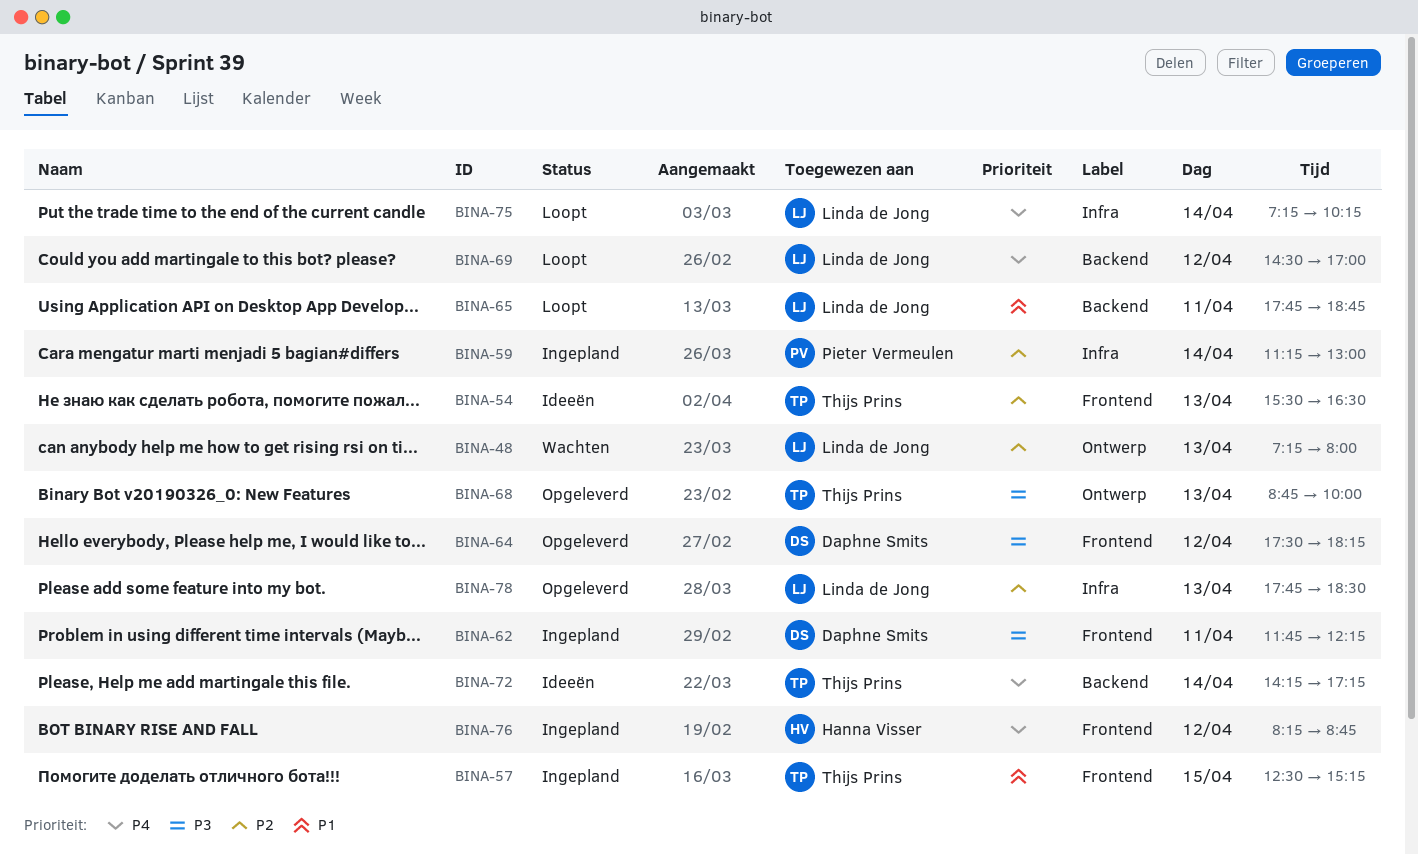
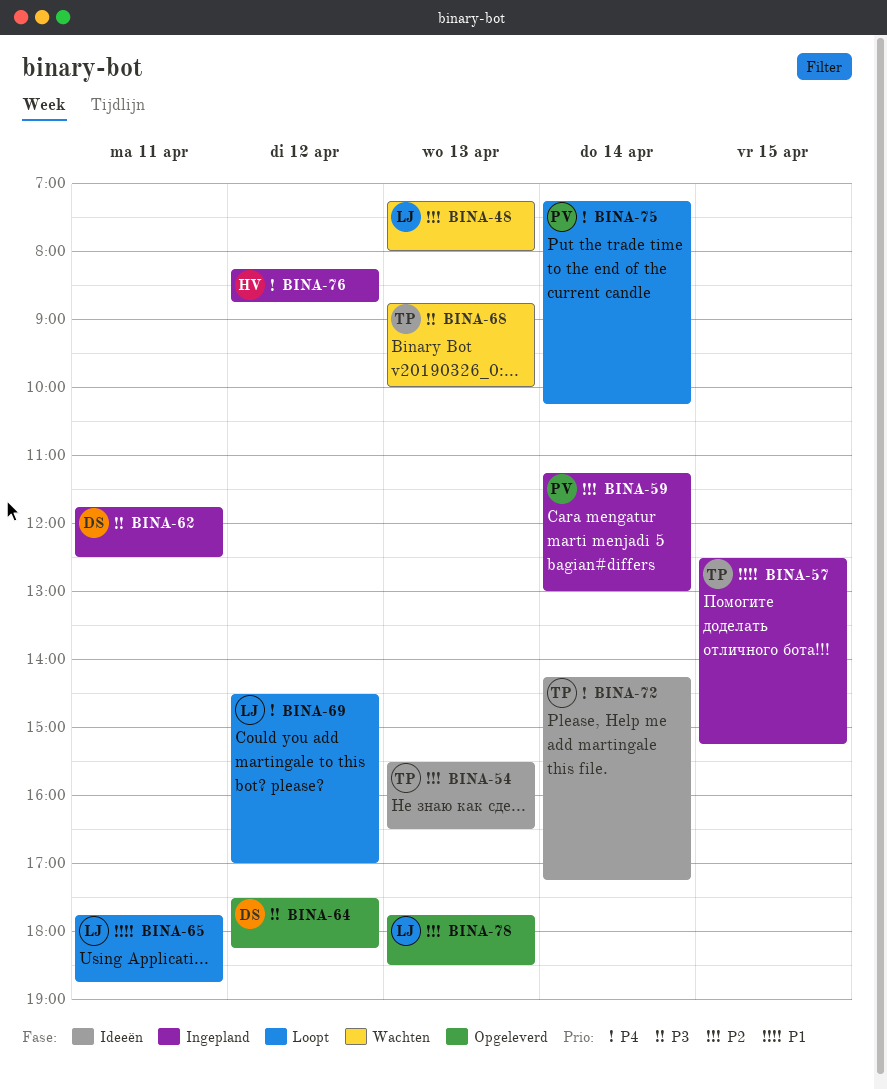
BINA-62, ends: 12:15 -> 12:30
BINA-68, status: Opgeleverd -> Wachten
BINA-75, owner: Linda de Jong -> Pieter Vermeulen

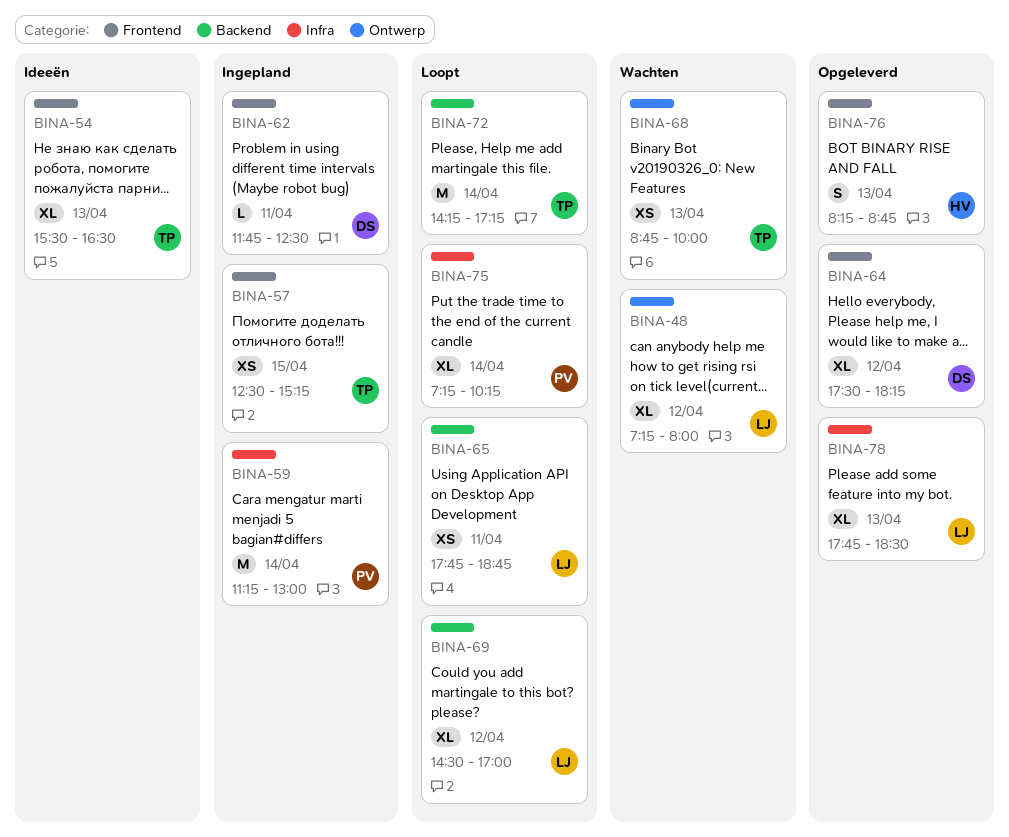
BINA-48, day: Apr 13 -> Apr 12
BINA-72, status: Ideeën -> Loopt
BINA-76, status: Ingepland -> Opgeleverd
BINA-76, day: Apr 12 -> Apr 13

